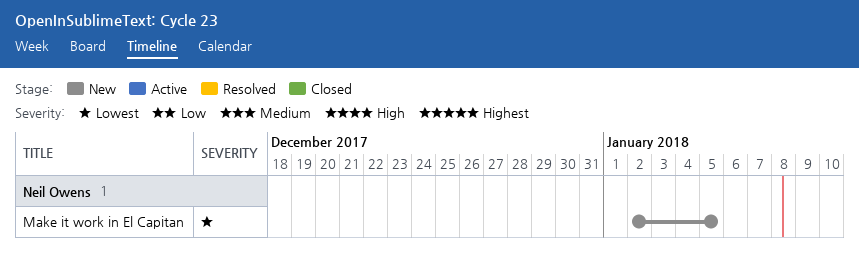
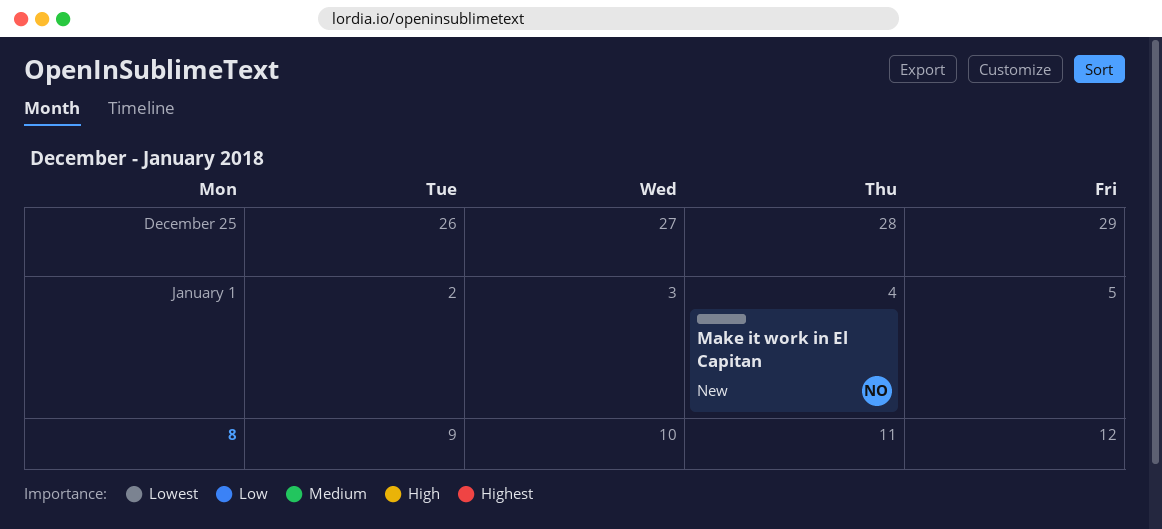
Make it work in El Capitan, due: Jan 5 -> Jan 4

